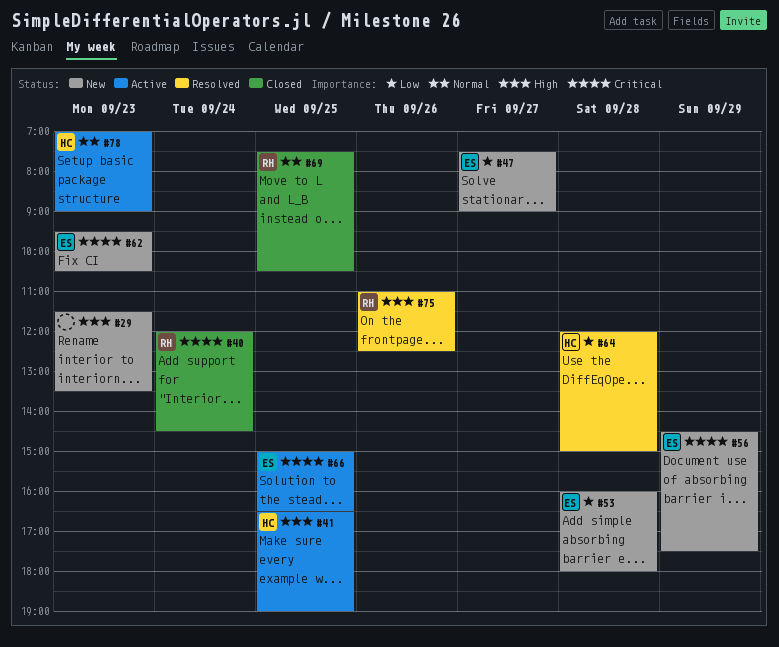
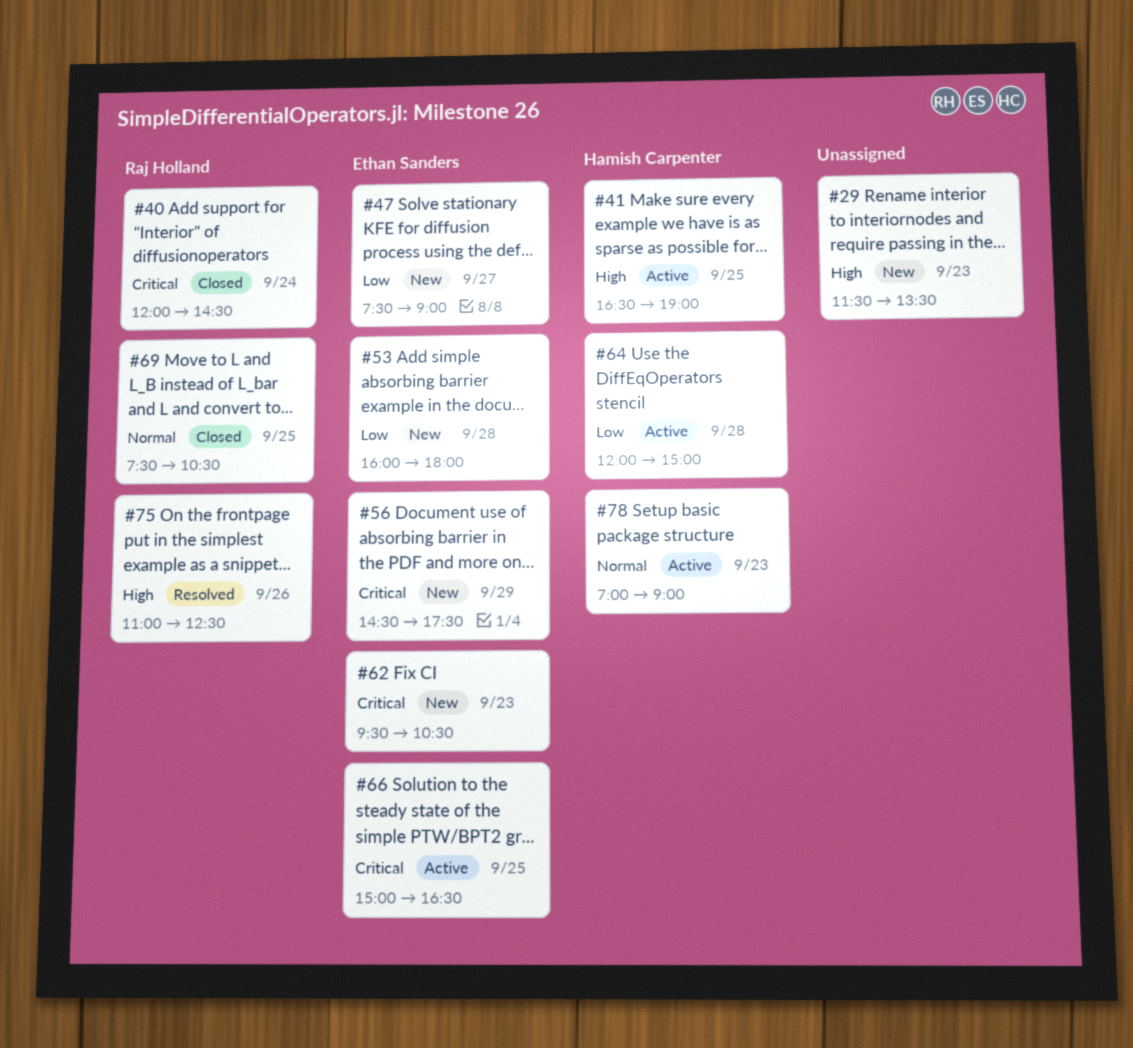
#64, status: Resolved -> Active

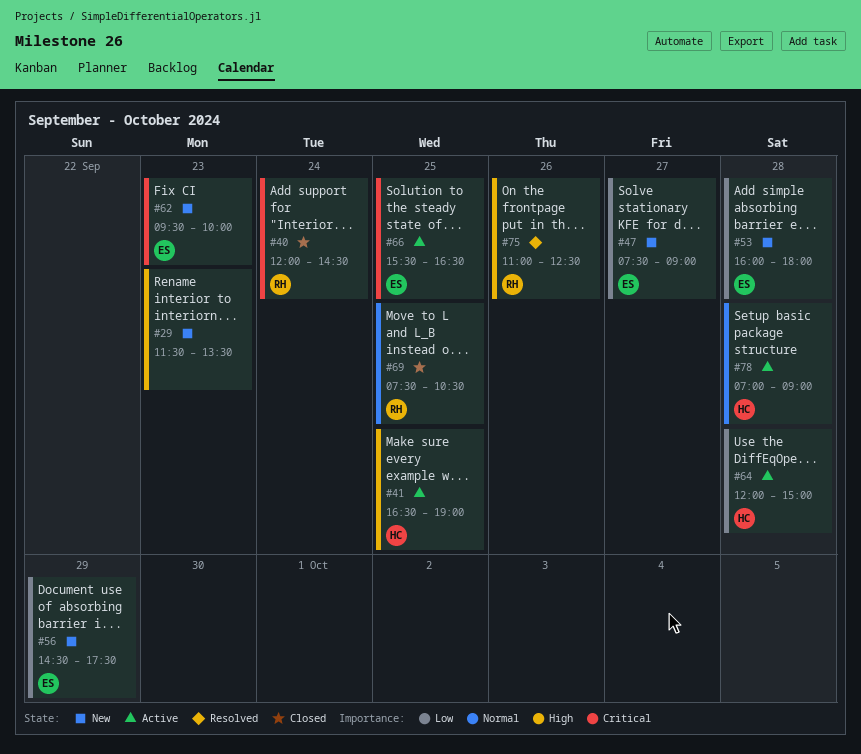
#56, priority: Critical -> Low
#62, ends: 10:30 -> 10:00
#66, begins: 15:00 -> 15:30
#78, day: Sep 23 -> Sep 28

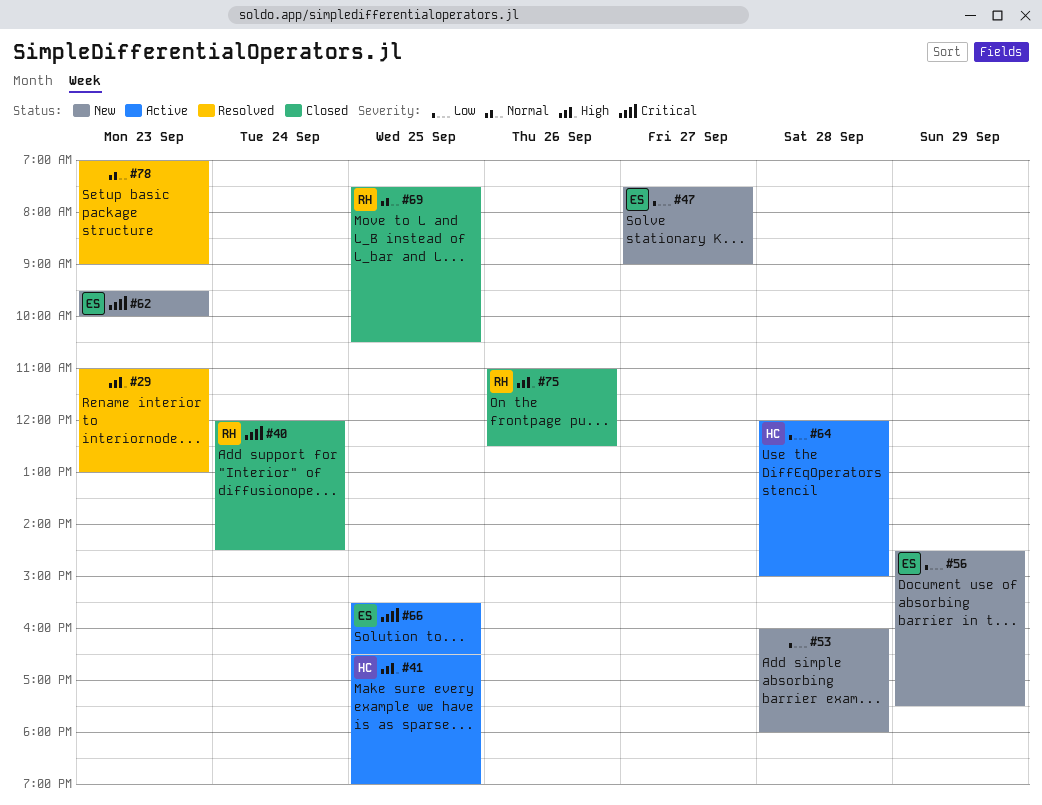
#29, status: New -> Resolved
#29, begins: 11:30 -> 11:00
#29, ends: 13:30 -> 13:00
#53, owner: ES -> none
#75, status: Resolved -> Closed
#78, status: Active -> Resolved
#78, owner: HC -> none
#78, day: Sep 28 -> Sep 23

